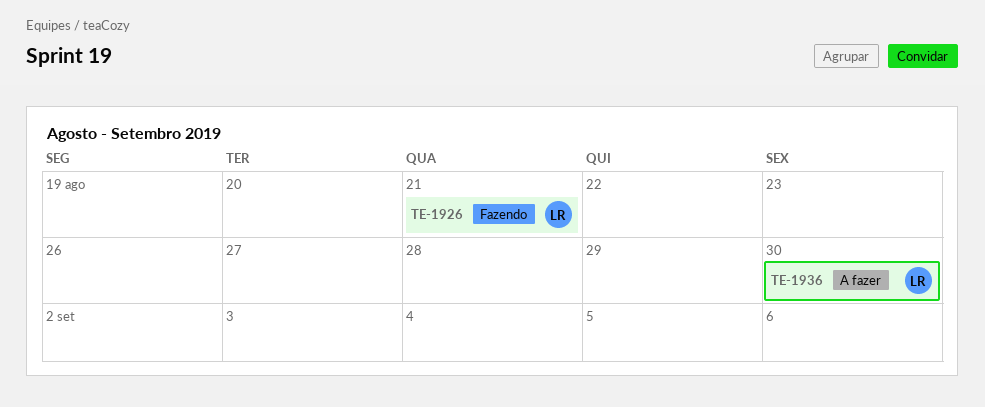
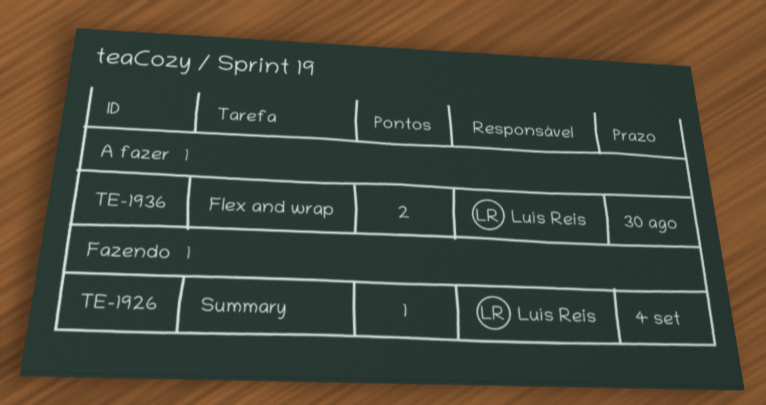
TE-1926, due: Aug 21 -> Sep 4

